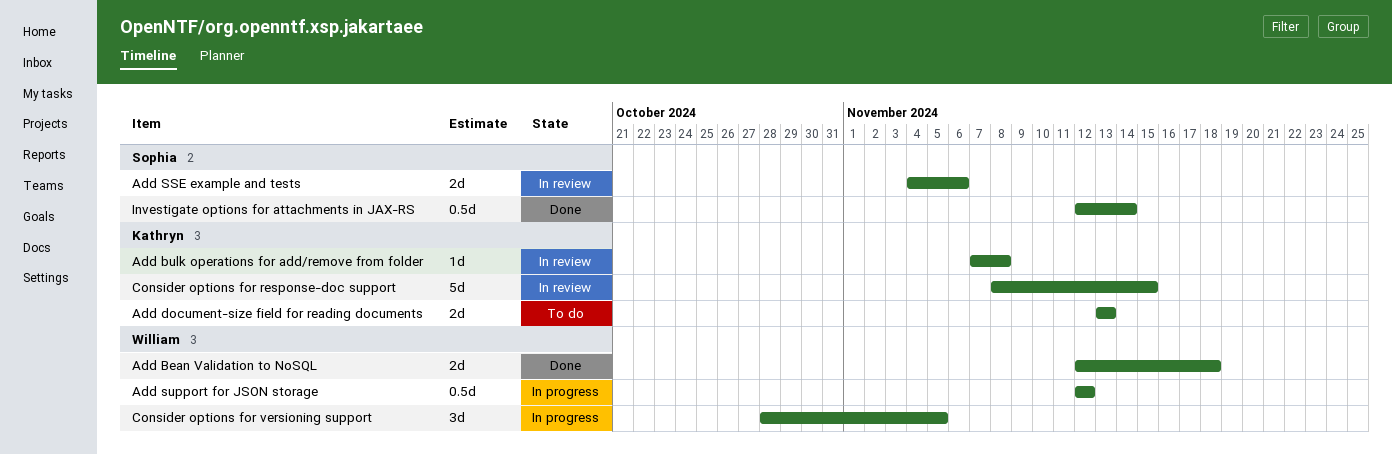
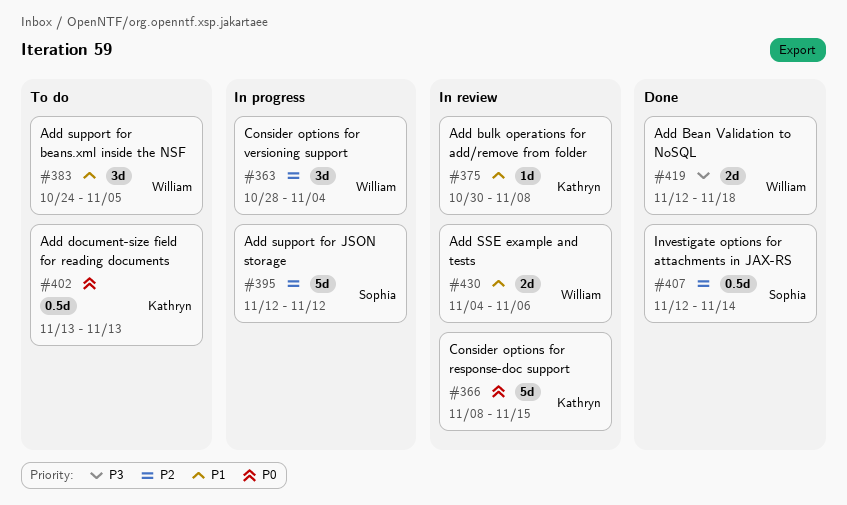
Add bulk operations for add/remove from folder, start: Nov 7 -> Oct 30
Add document-size field for reading documents, estimate: 2d -> 0.5d
Add SSE example and tests, owner: Sophia -> William
Add support for beans.xml inside the NSF: none -> present
Add support for JSON storage, owner: William -> Sophia
Add support for JSON storage, estimate: 0.5d -> 5d
Consider options for versioning support, due: Nov 5 -> Nov 4

